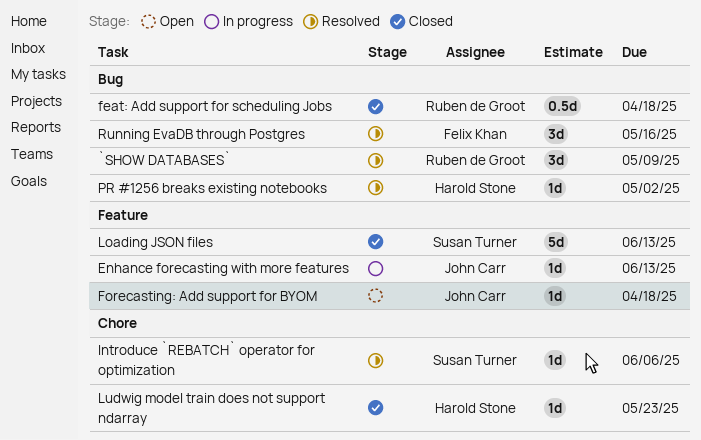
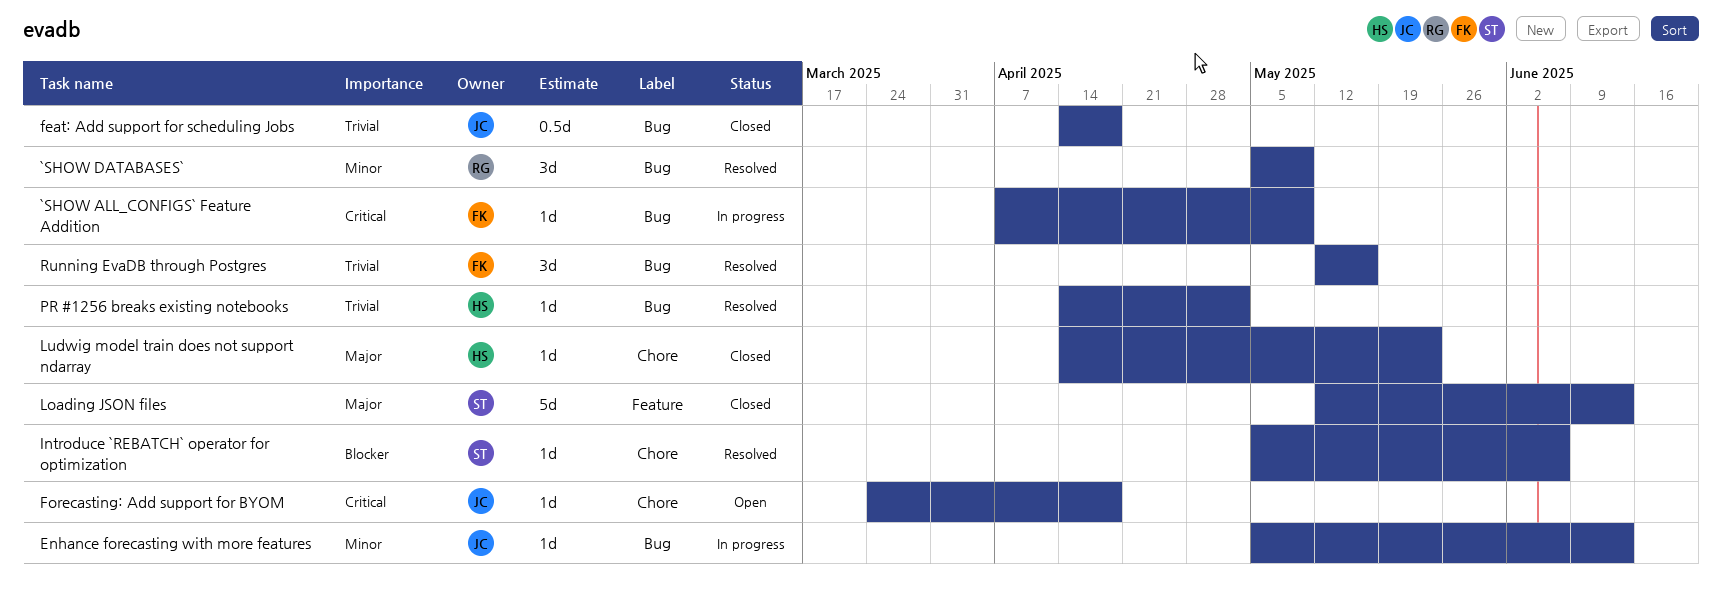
`SHOW ALL_CONFIGS` Feature Addition: none -> present
Enhance forecasting with more features, label: Feature -> Bug
feat: Add support for scheduling Jobs, owner: Ruben de Groot -> John Carr
Forecasting: Add support for BYOM, label: Feature -> Chore

